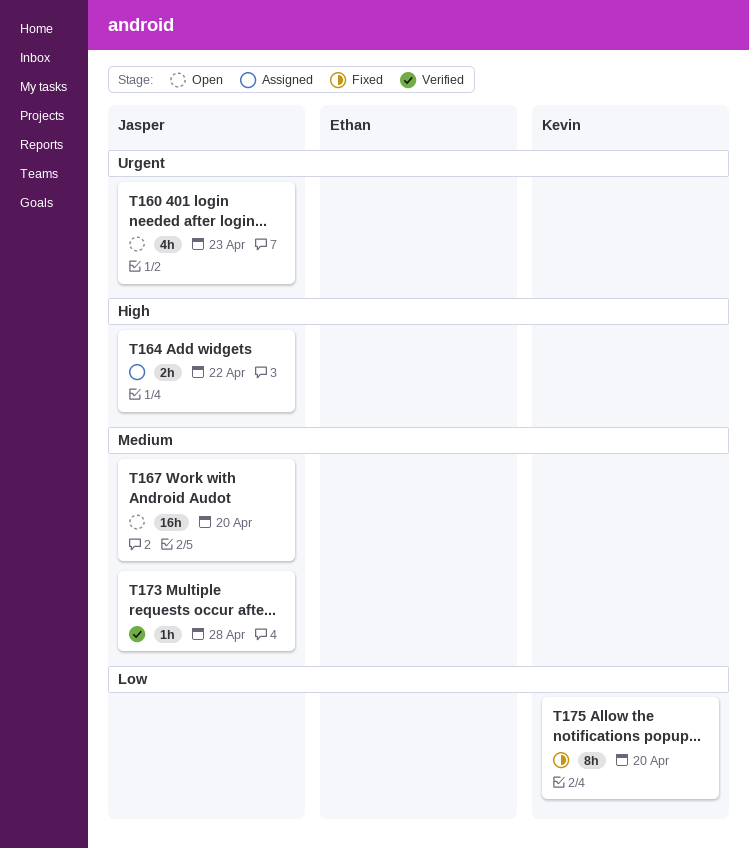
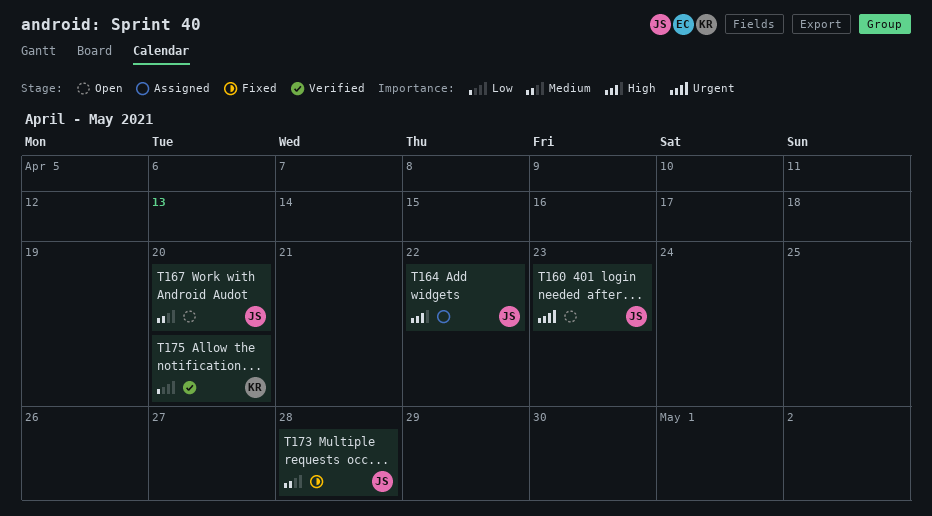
T173, status: Verified -> Fixed
T175, status: Fixed -> Verified

